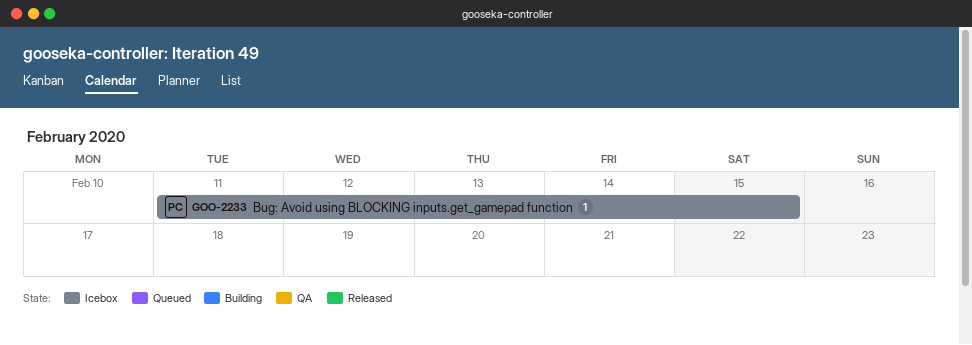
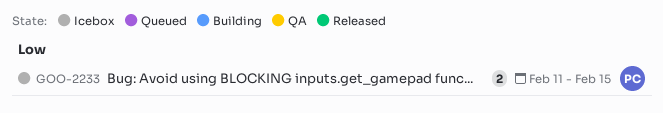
GOO-2233, estimate: 1 -> 2

